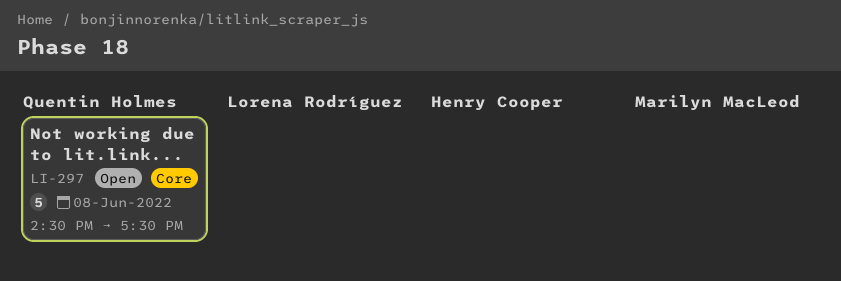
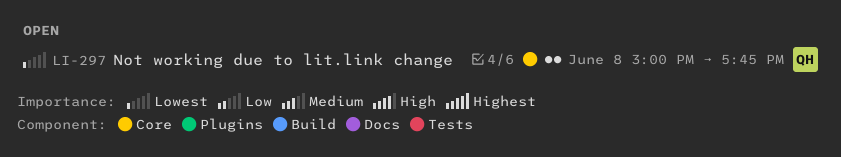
LI-297, estimate: 5 -> 2
LI-297, begins: 14:30 -> 15:00
LI-297, ends: 17:30 -> 17:45

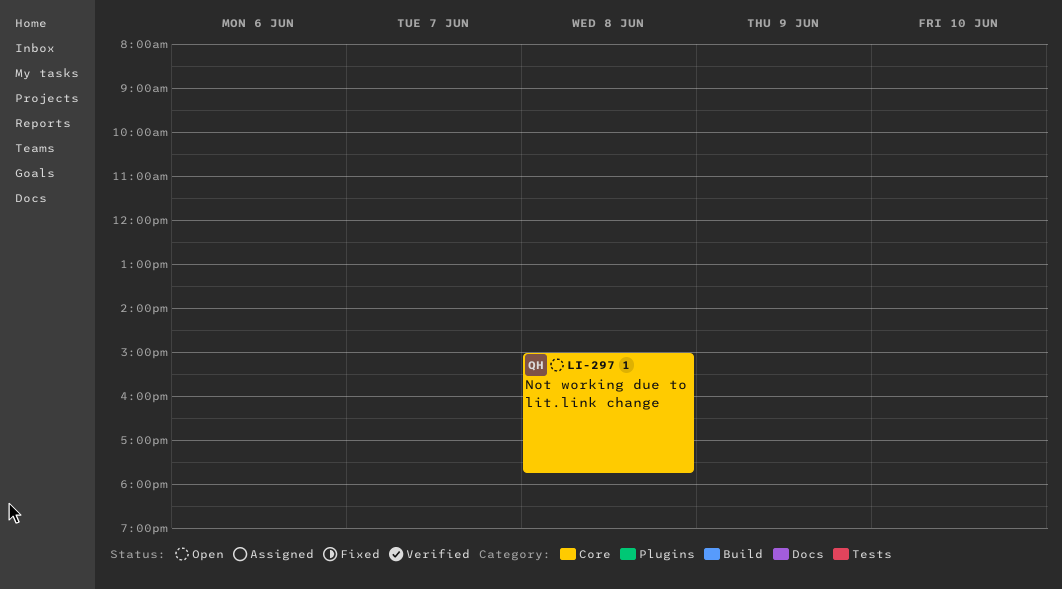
LI-297, estimate: 2 -> 1

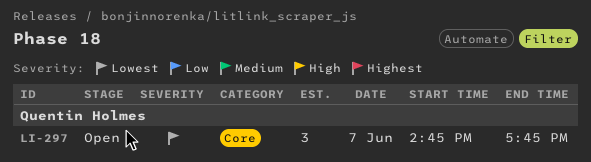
LI-297, estimate: 1 -> 3
LI-297, day: Jun 8 -> Jun 7
LI-297, begins: 15:00 -> 14:45

